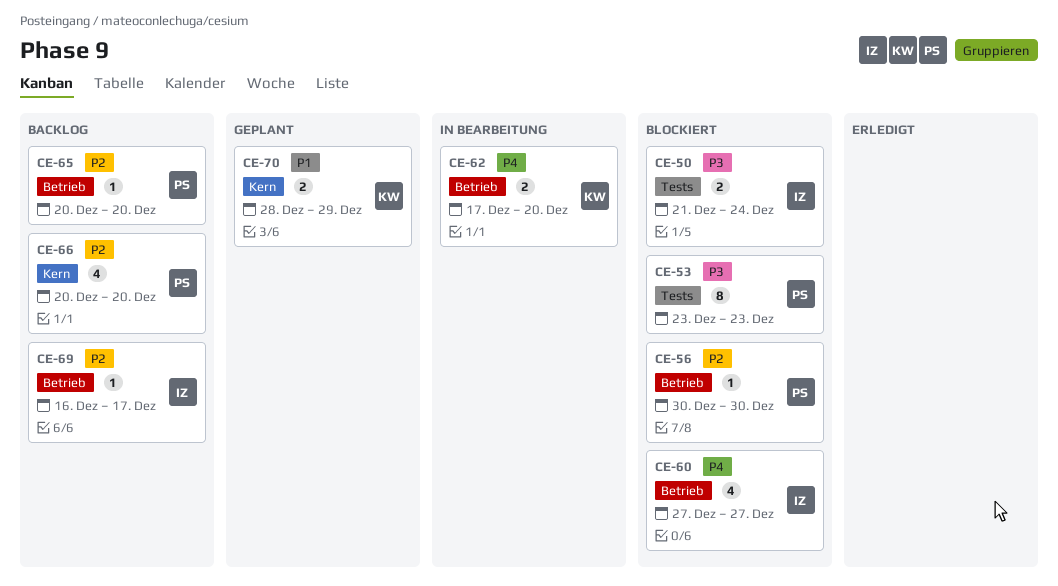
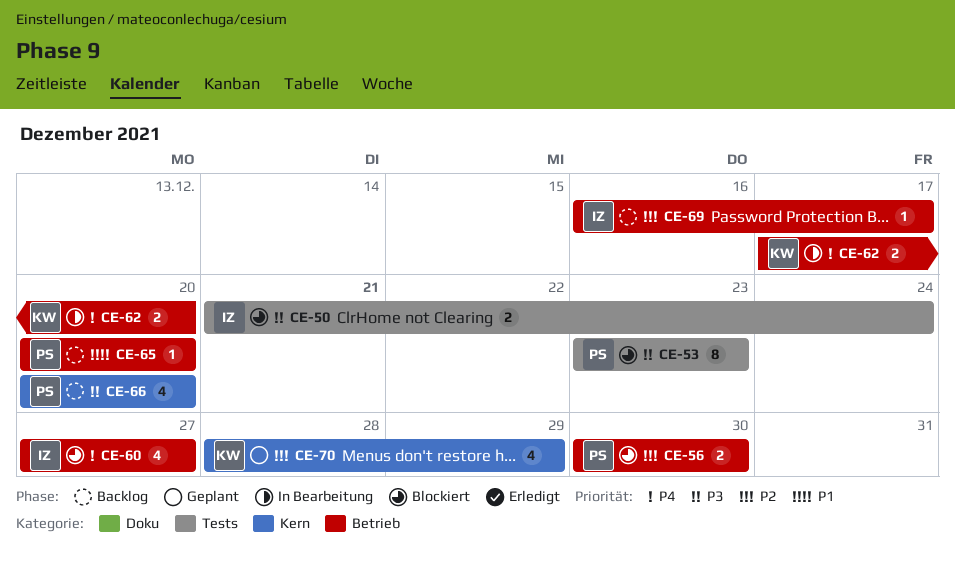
CE-56, estimate: 1 -> 2
CE-65, priority: P2 -> P1
CE-66, priority: P2 -> P3
CE-70, priority: P1 -> P2
CE-70, estimate: 2 -> 4

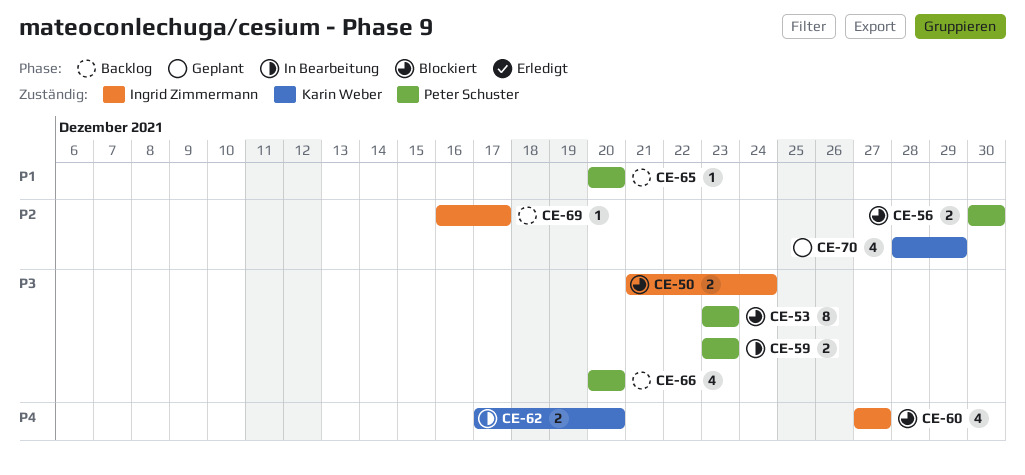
CE-59: none -> present

